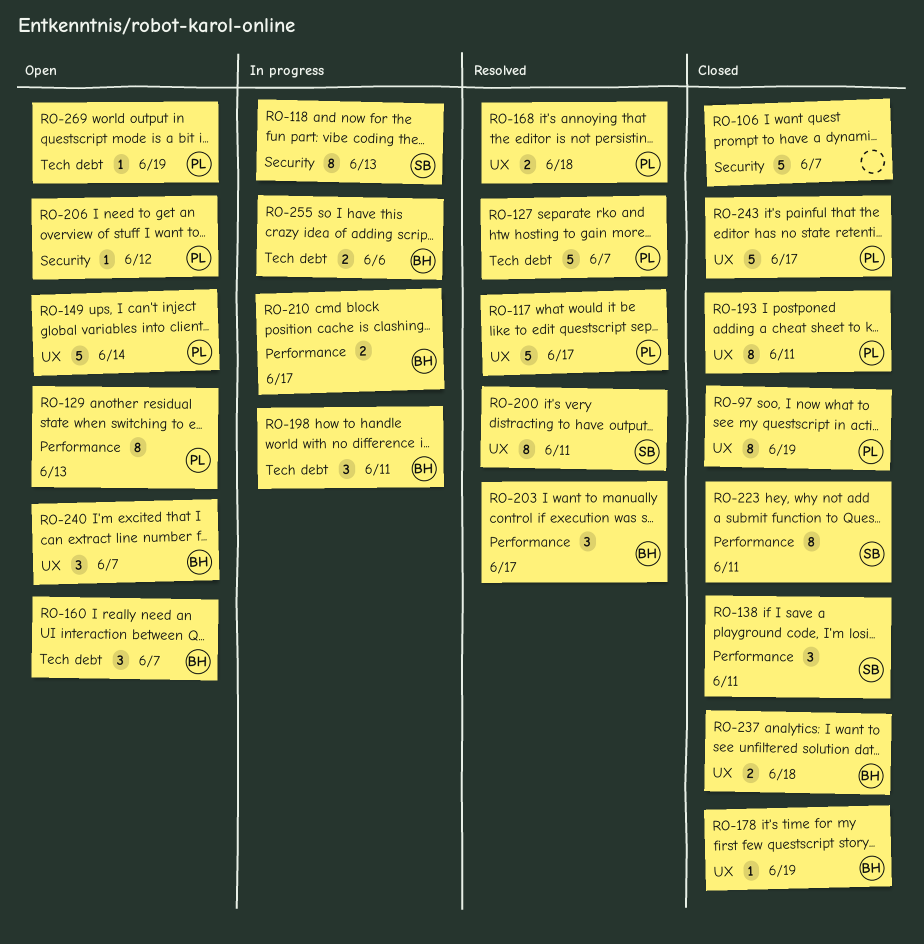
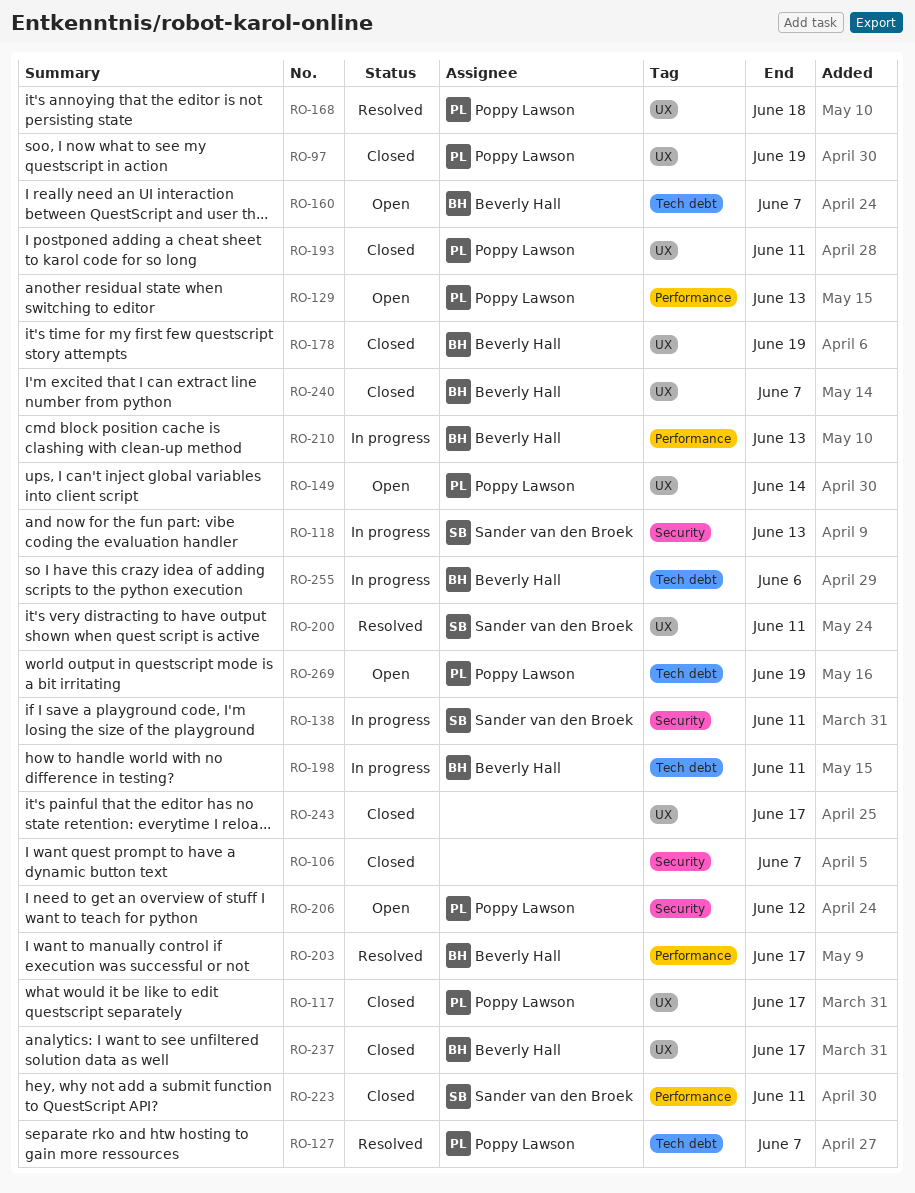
RO-117, status: Resolved -> Closed
RO-138, status: Closed -> In progress
RO-138, label: Performance -> Security
RO-210, due: Jun 17 -> Jun 13
RO-237, due: Jun 18 -> Jun 17
RO-240, status: Open -> Closed
RO-243, owner: Poppy Lawson -> none

